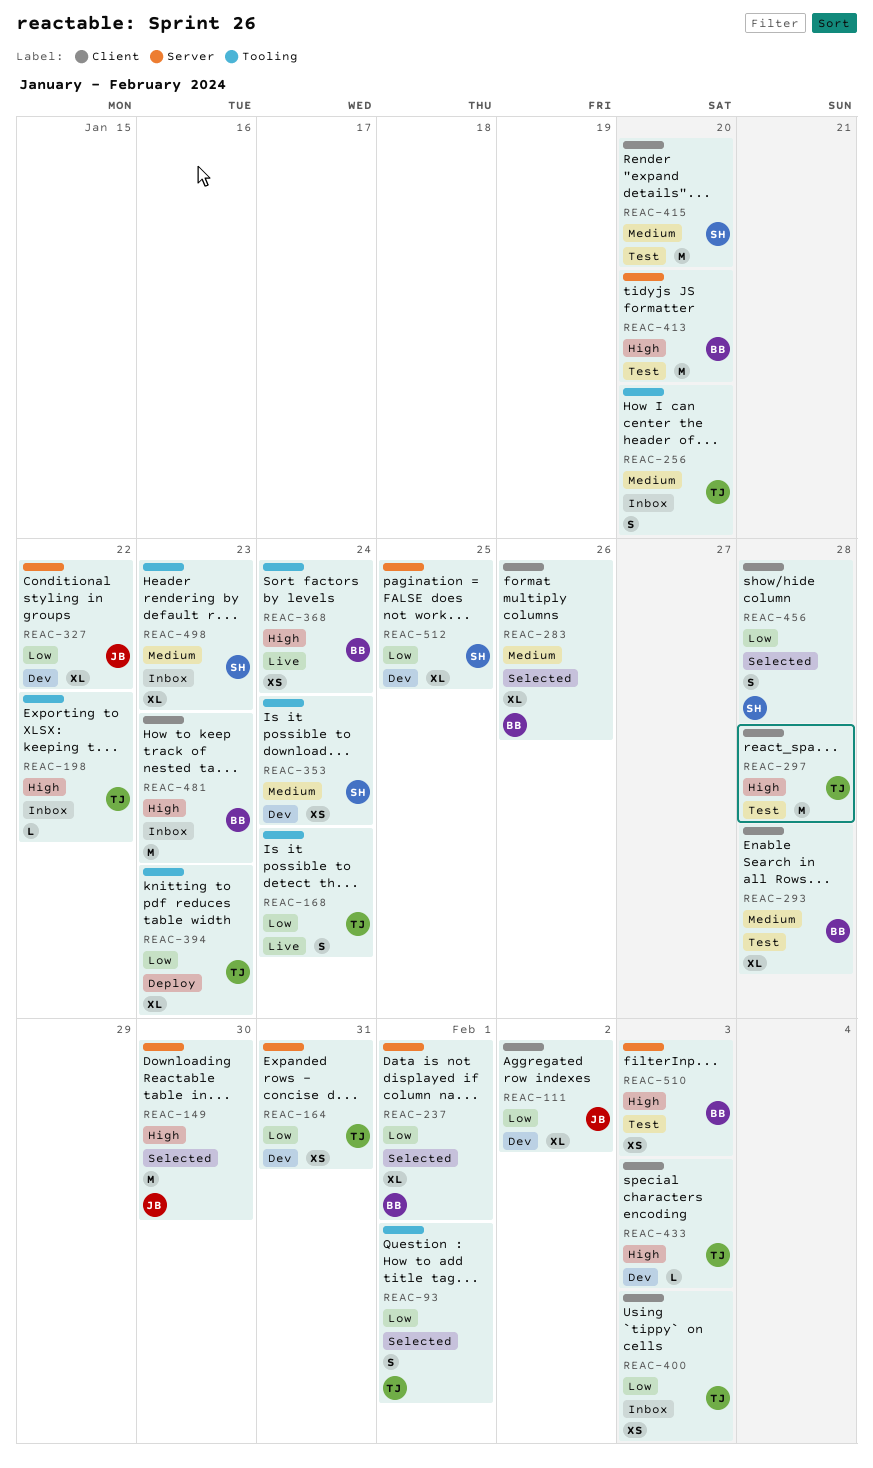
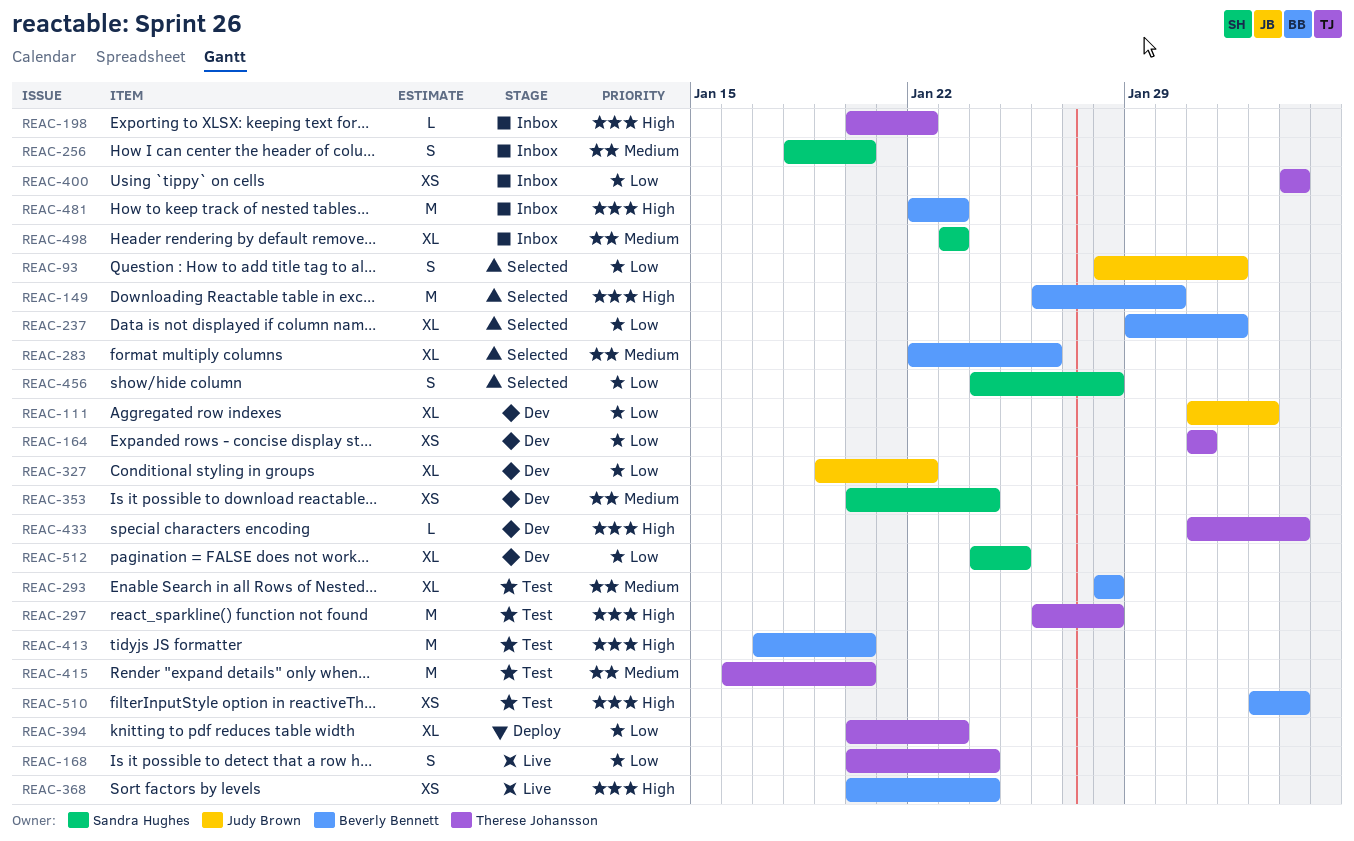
REAC-93, owner: Therese Johansson -> Judy Brown
REAC-149, owner: Judy Brown -> Beverly Bennett
REAC-256, owner: Therese Johansson -> Sandra Hughes
REAC-415, owner: Sandra Hughes -> Therese Johansson

